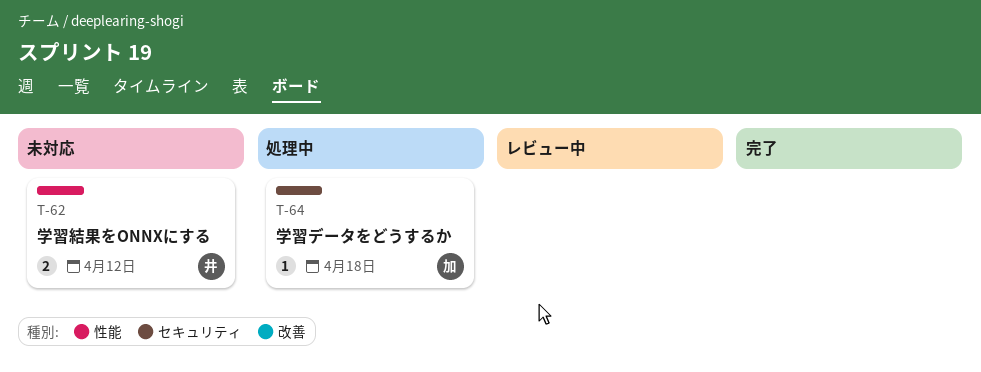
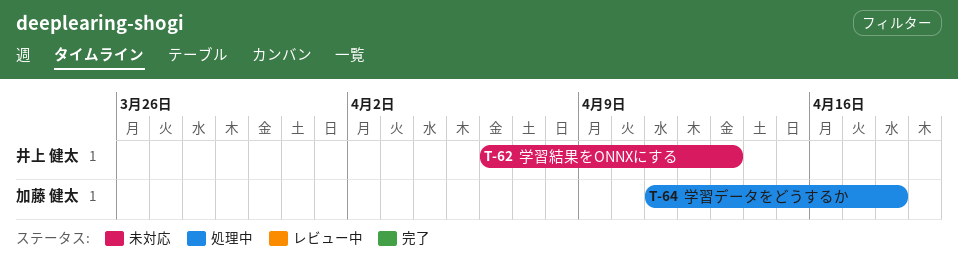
T-62, due: Apr 12 -> Apr 13

